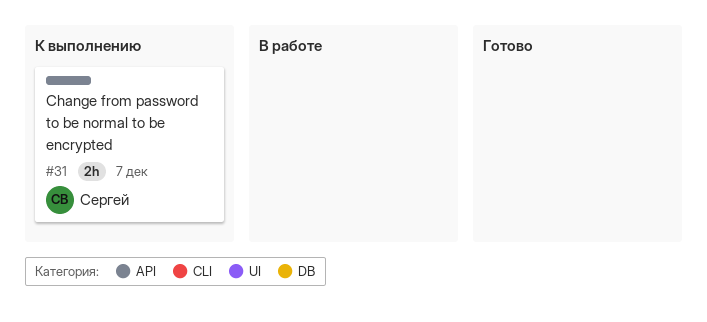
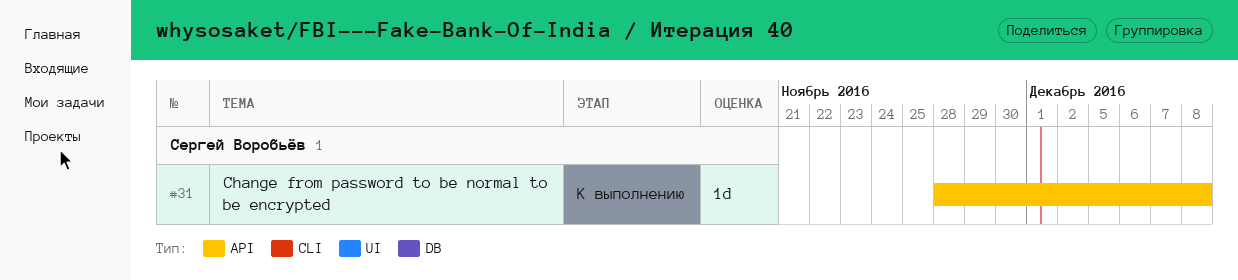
#31, estimate: 2h -> 1d
#31, due: Dec 7 -> Dec 8

